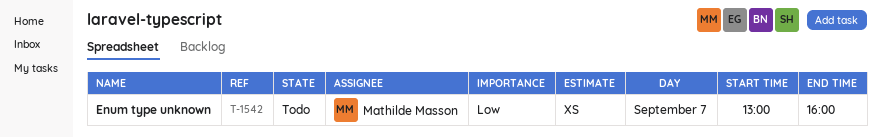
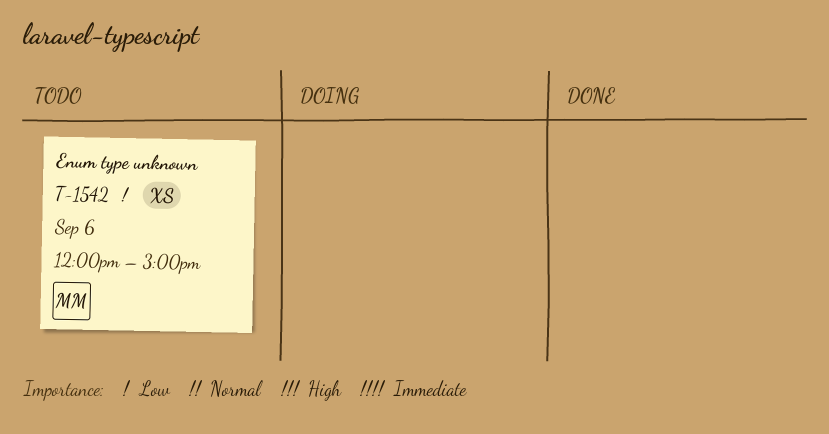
T-1542, day: Sep 7 -> Sep 6
T-1542, begins: 13:00 -> 12:00
T-1542, ends: 16:00 -> 15:00

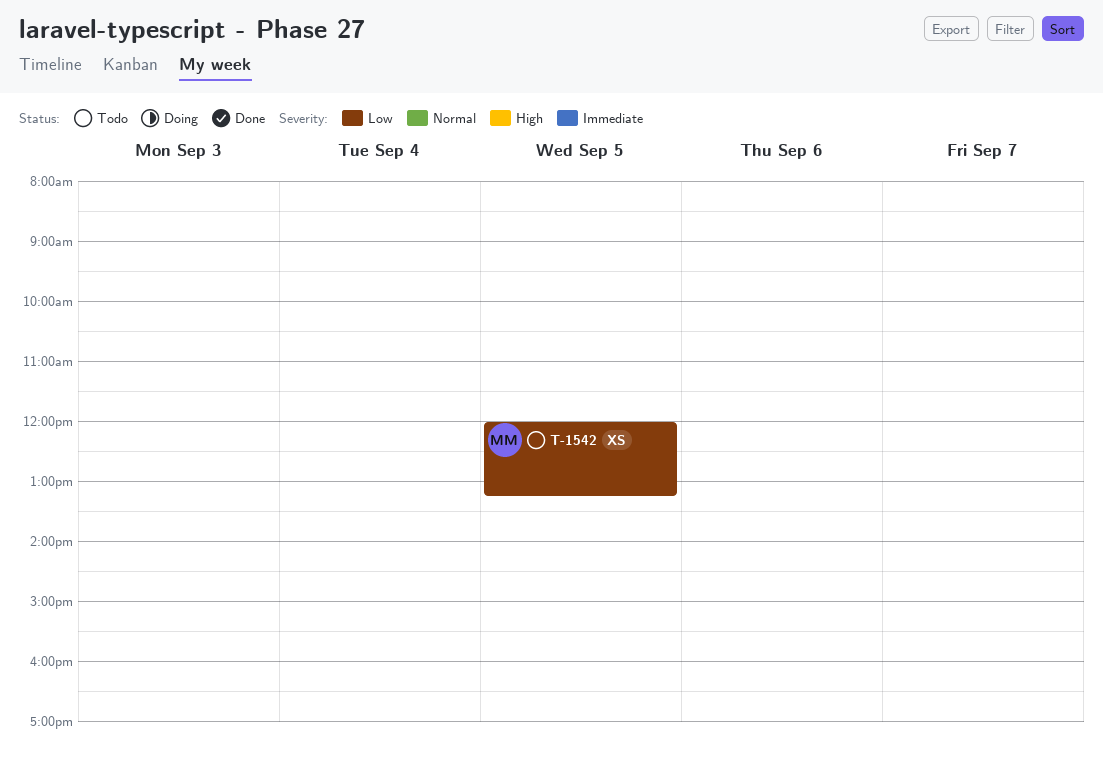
T-1542, day: Sep 6 -> Sep 5
T-1542, ends: 15:00 -> 13:15

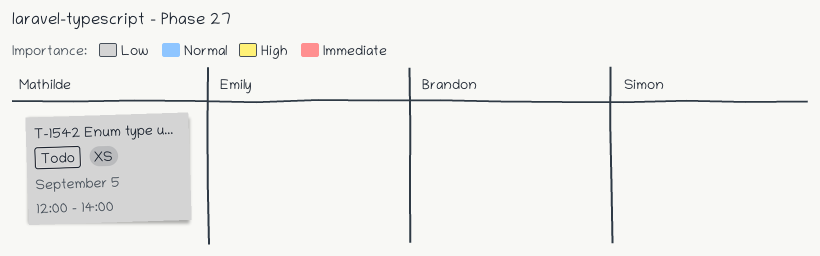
T-1542, ends: 13:15 -> 14:00

